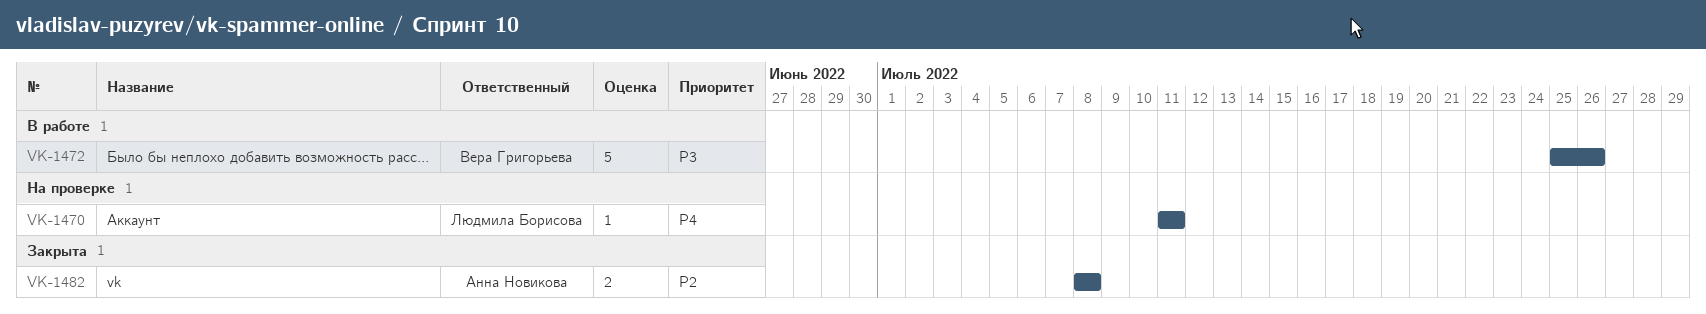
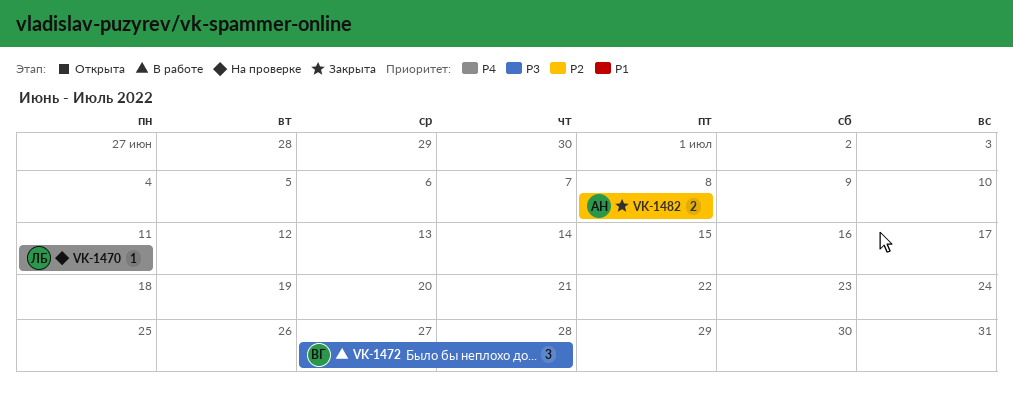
VK-1472, estimate: 5 -> 3
VK-1472, start: Jul 25 -> Jul 27
VK-1472, due: Jul 26 -> Jul 28

